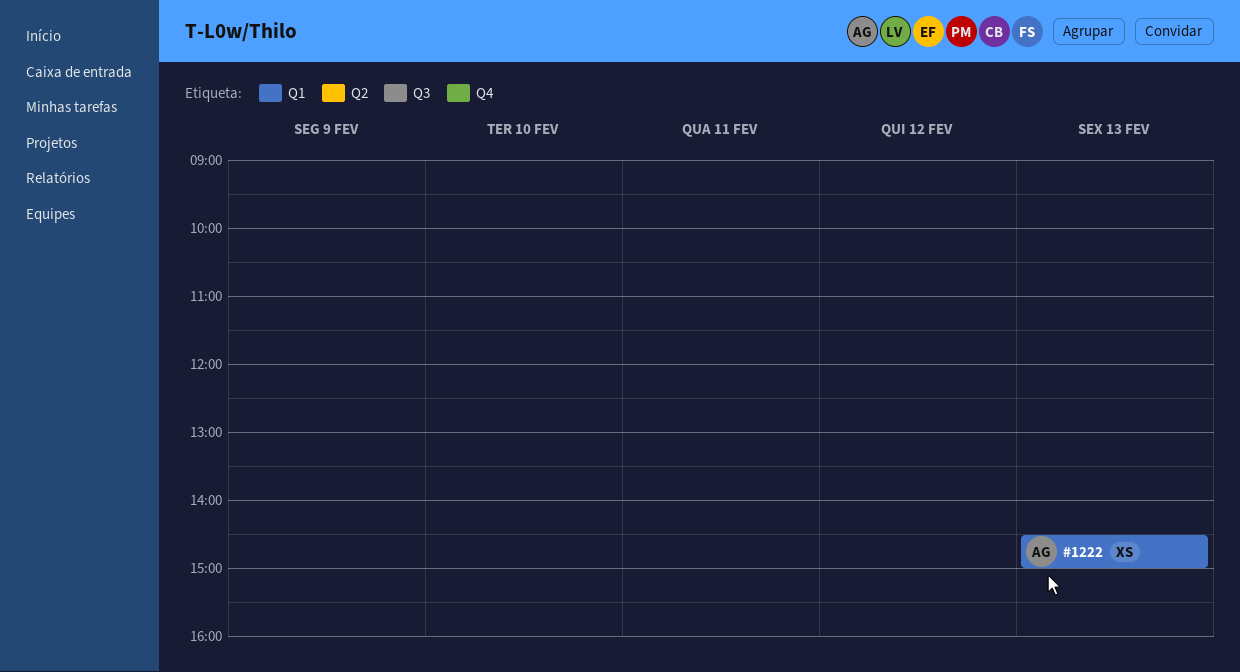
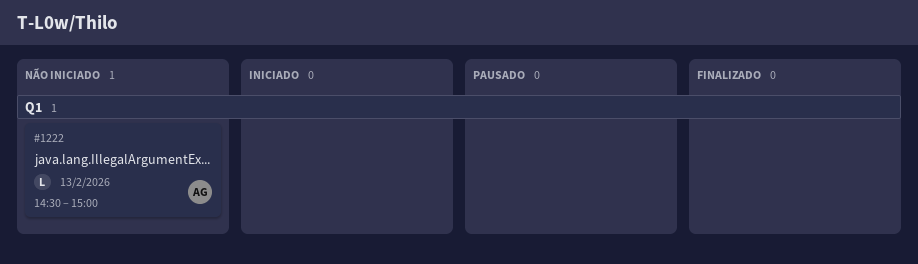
#1222, estimate: XS -> L

